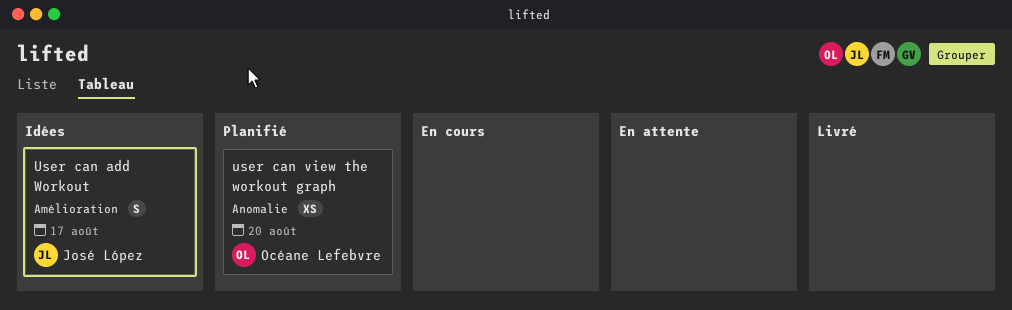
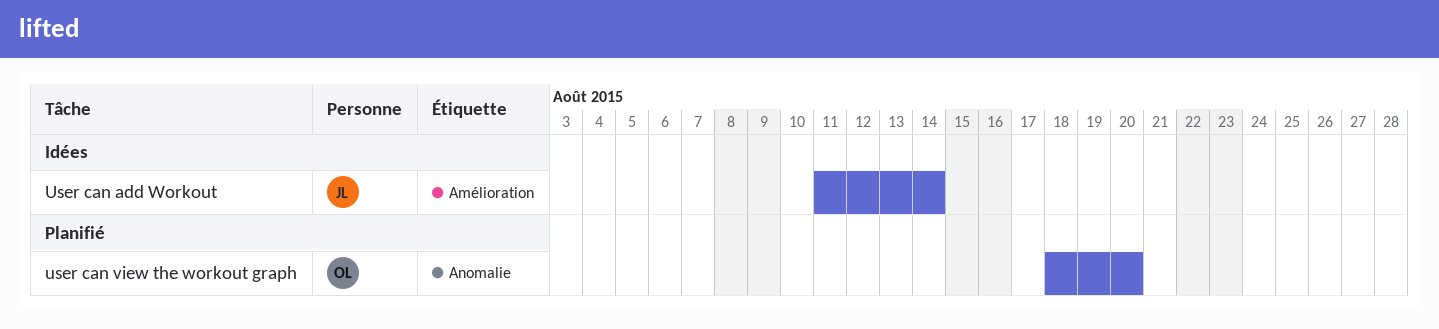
User can add Workout, due: Aug 17 -> Aug 14

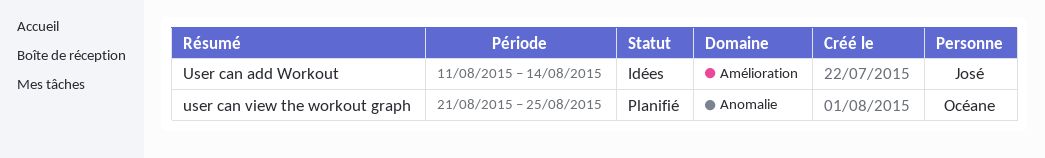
user can view the workout graph, start: Aug 18 -> Aug 21
user can view the workout graph, due: Aug 20 -> Aug 25

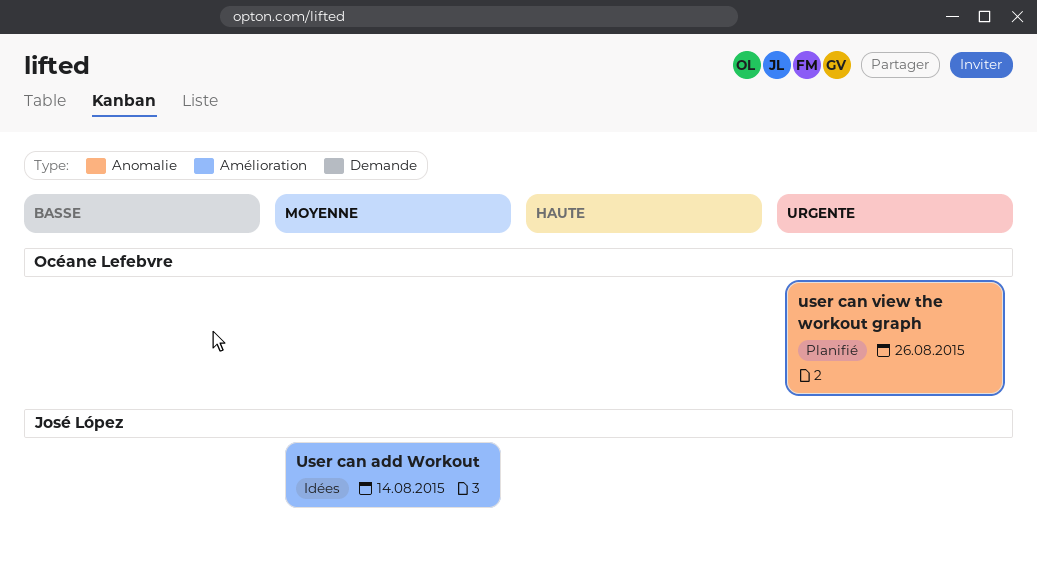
user can view the workout graph, due: Aug 25 -> Aug 26

